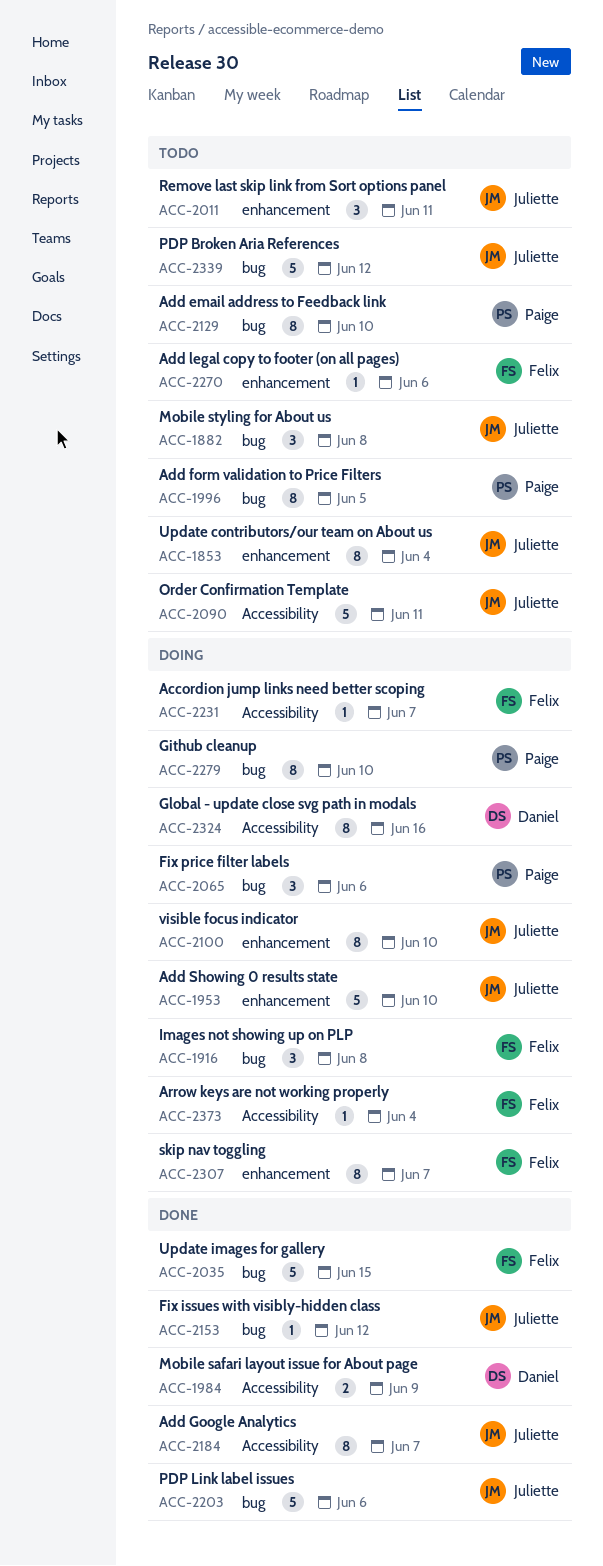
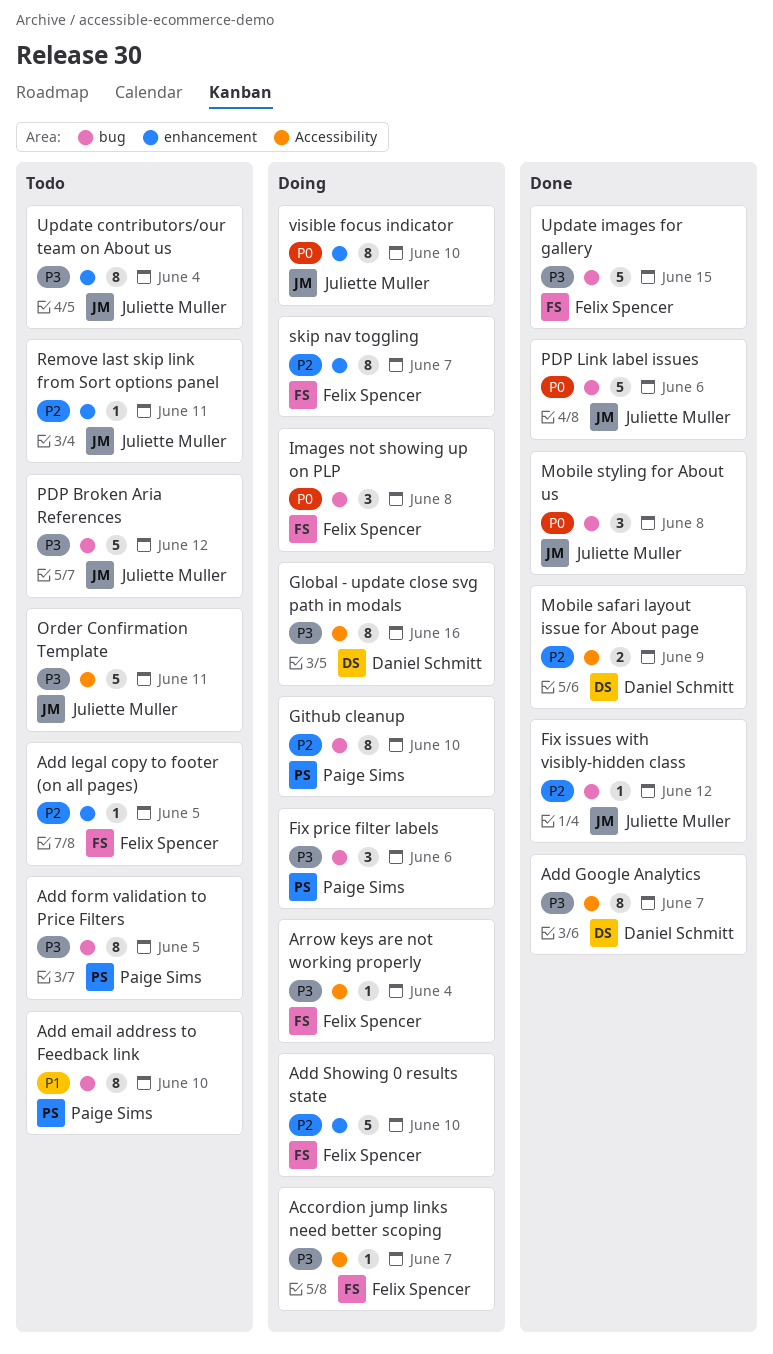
Add Google Analytics, owner: Juliette Muller -> Daniel Schmitt
Add legal copy to footer (on all pages), due: Jun 6 -> Jun 5
Add Showing 0 results state, owner: Juliette Muller -> Felix Spencer
Mobile styling for About us, status: Todo -> Done
Remove last skip link from Sort options panel, estimate: 3 -> 1

